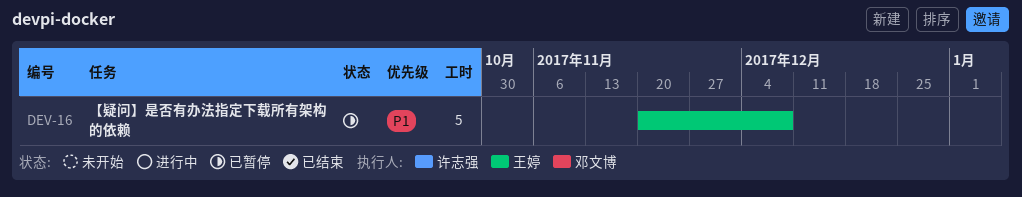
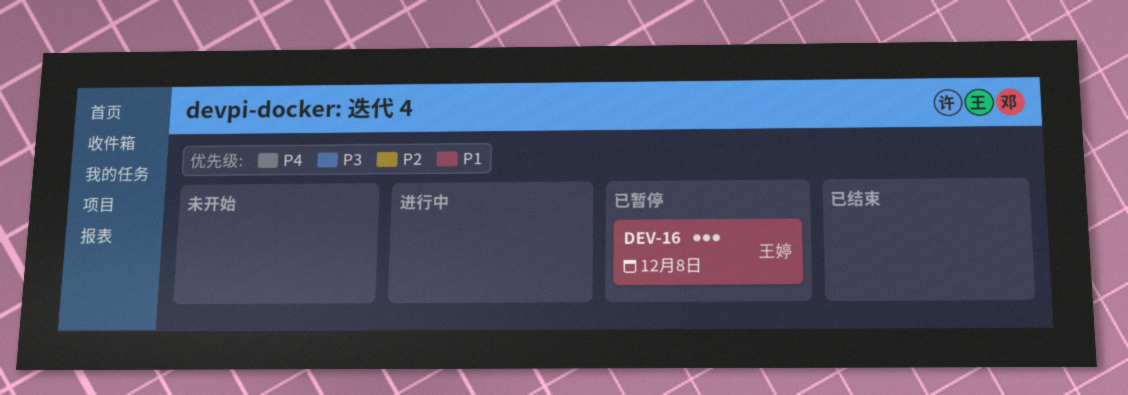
DEV-16, estimate: 5 -> 3

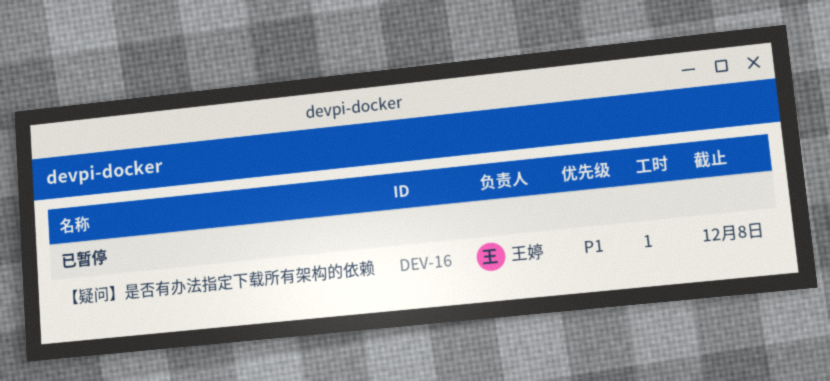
DEV-16, estimate: 3 -> 1

